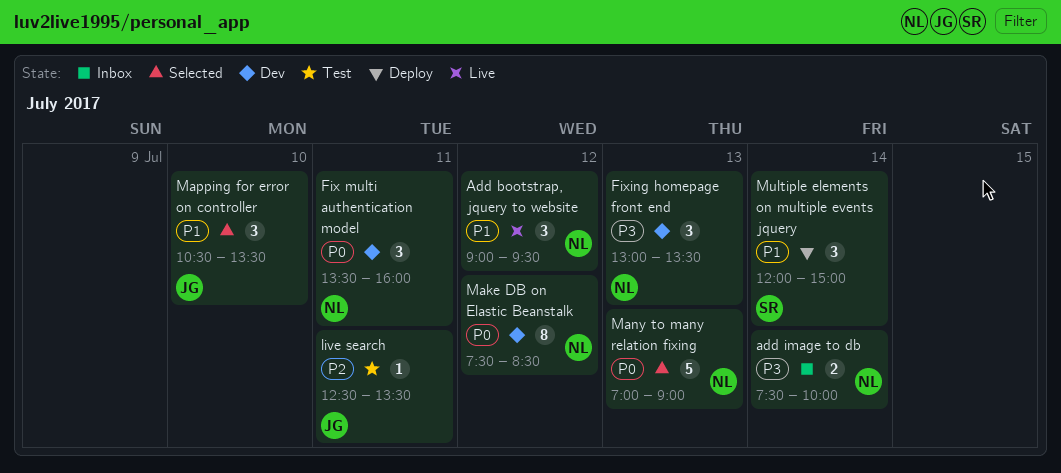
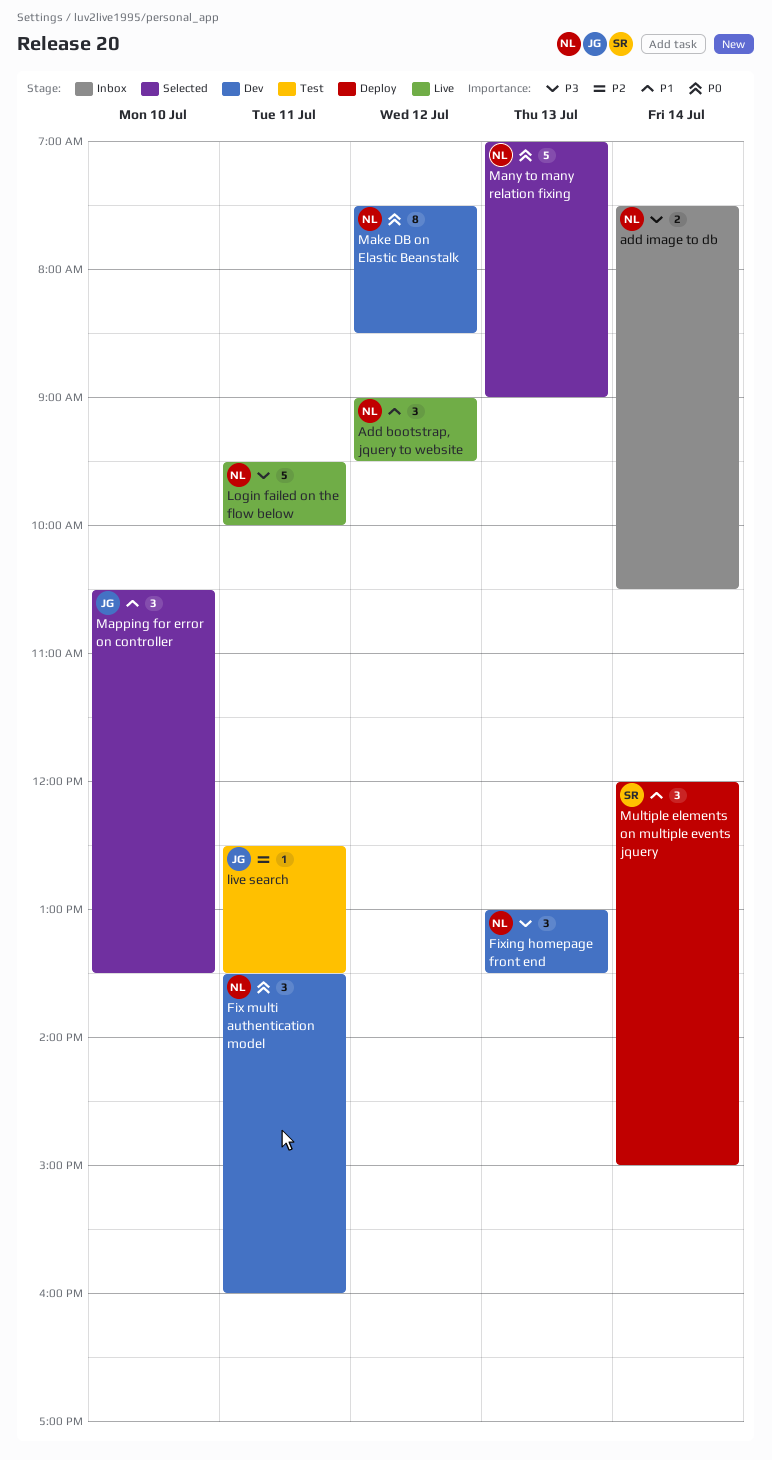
add image to db, ends: 10:00 -> 10:30
Login failed on the flow below: none -> present

